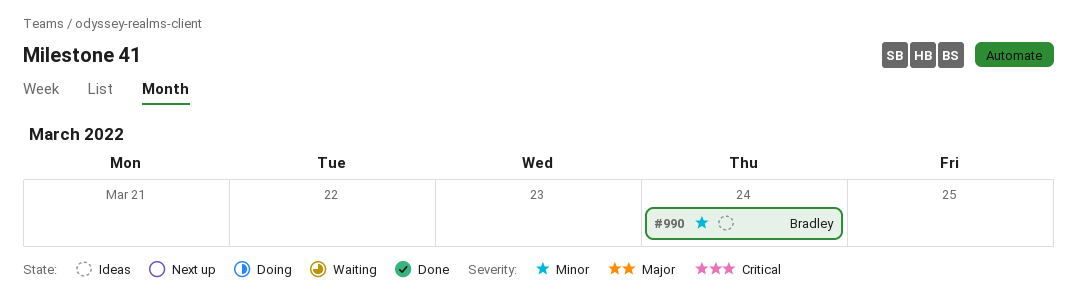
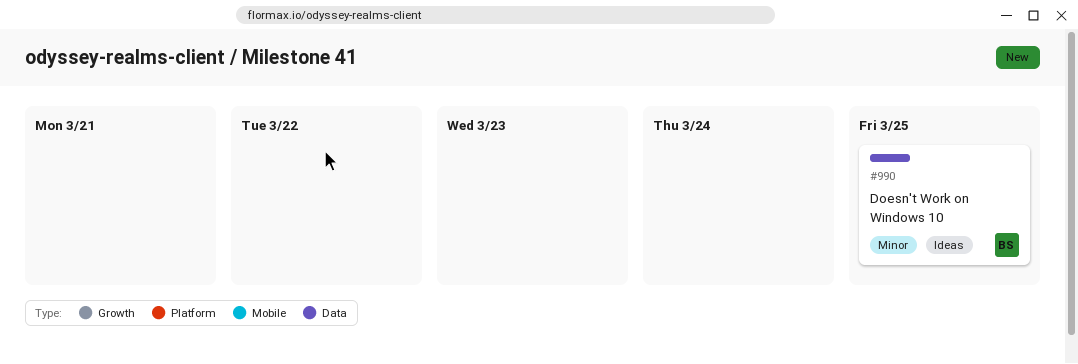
#990, due: Mar 24 -> Mar 25

